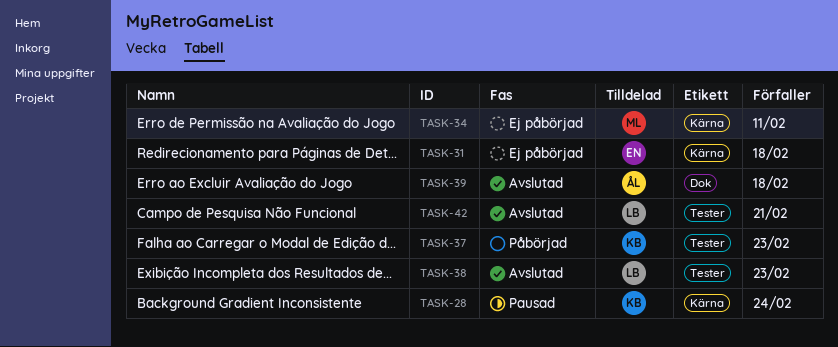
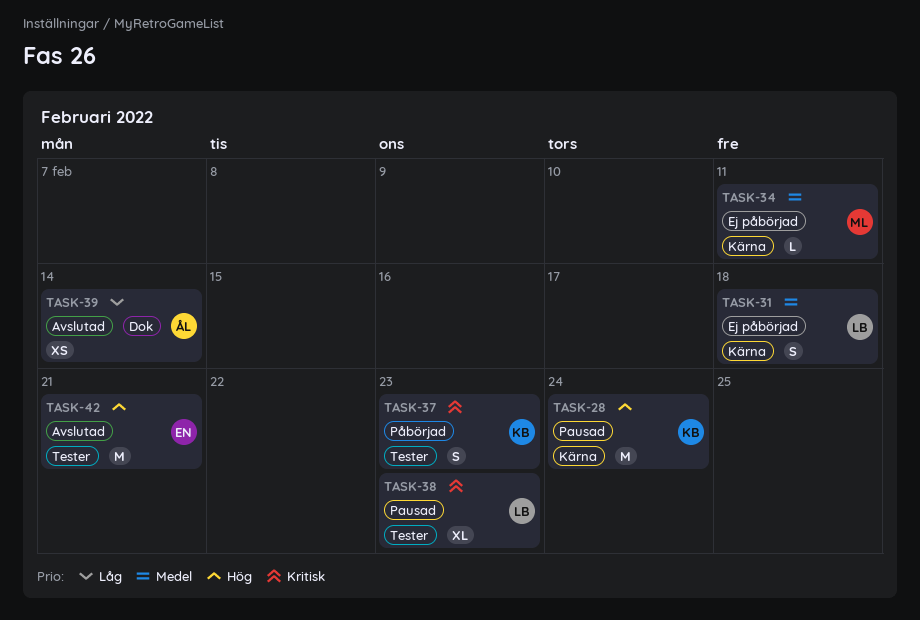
TASK-31, owner: EN -> LB
TASK-38, status: Avslutad -> Pausad
TASK-39, due: Feb 18 -> Feb 14
TASK-42, owner: LB -> EN

